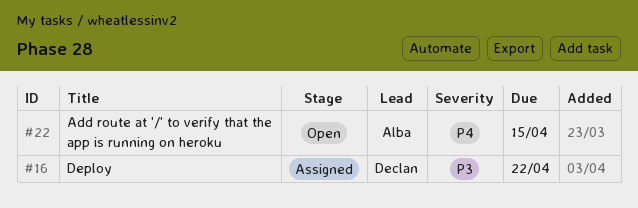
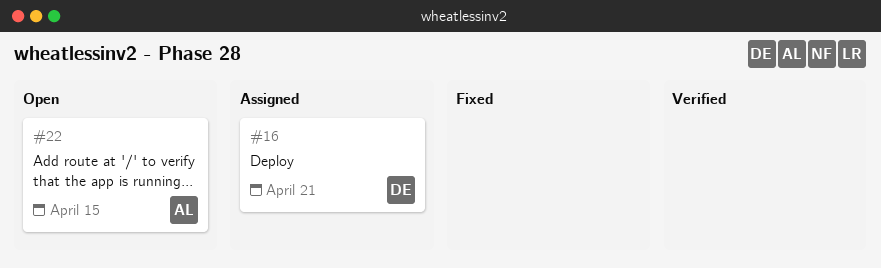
#16, due: Apr 22 -> Apr 21

